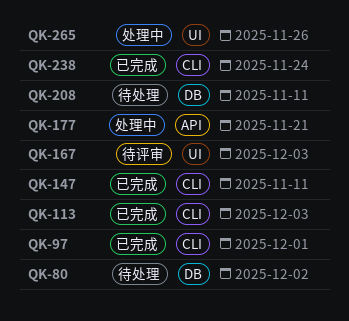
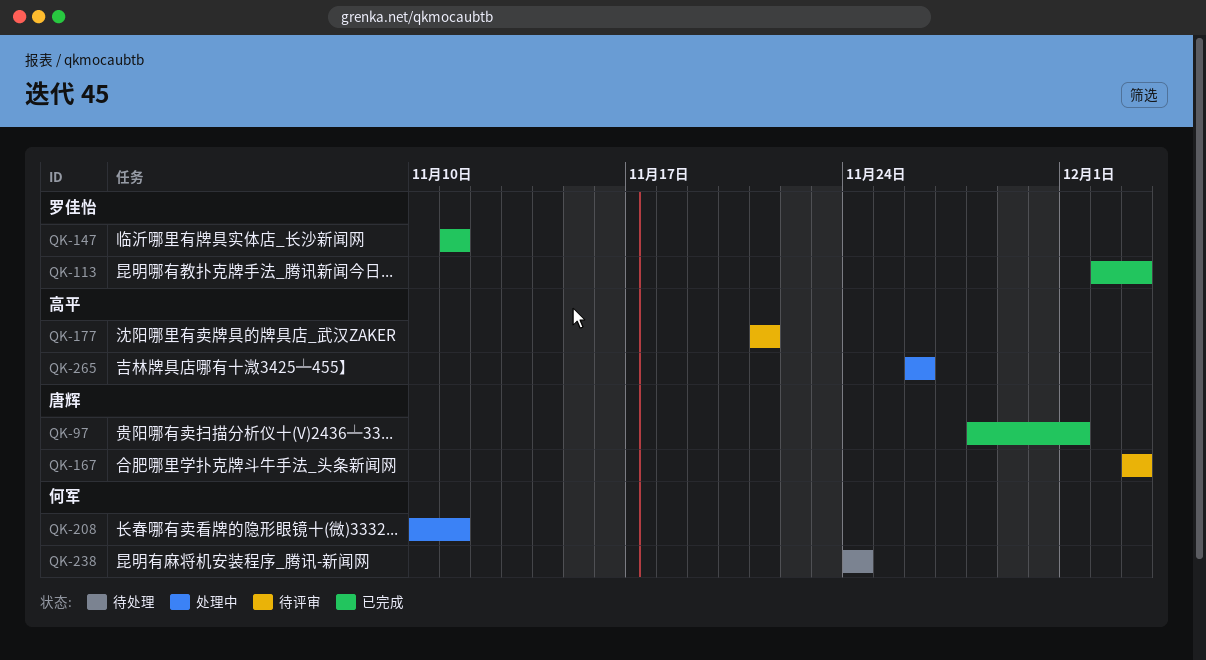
QK-80: present -> none
QK-177, status: 处理中 -> 待评审
QK-208, status: 待处理 -> 处理中
QK-238, status: 已完成 -> 待处理

